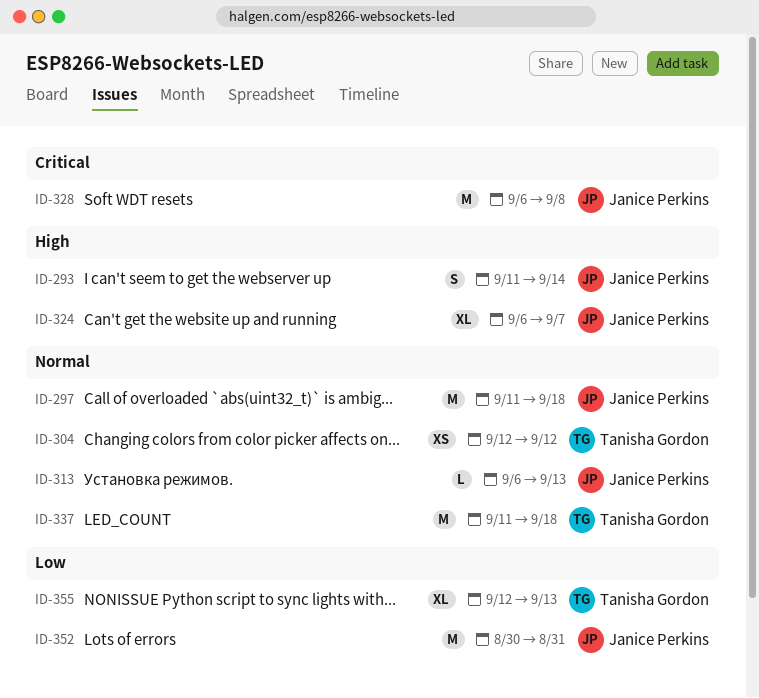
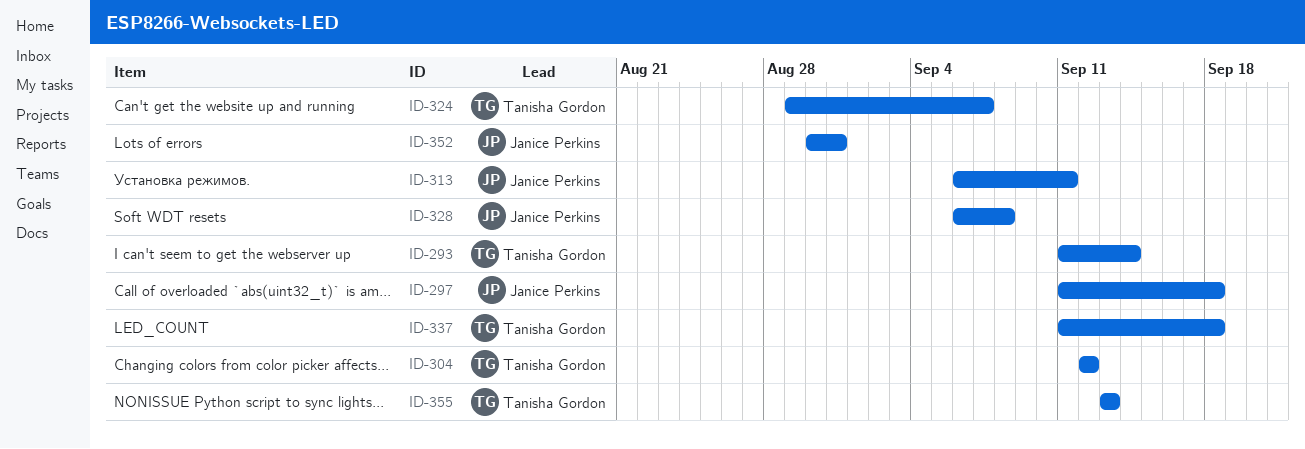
ID-293, owner: Janice Perkins -> Tanisha Gordon
ID-313, due: Sep 13 -> Sep 11
ID-324, owner: Janice Perkins -> Tanisha Gordon
ID-324, start: Sep 6 -> Aug 29
ID-355, start: Sep 12 -> Sep 13

